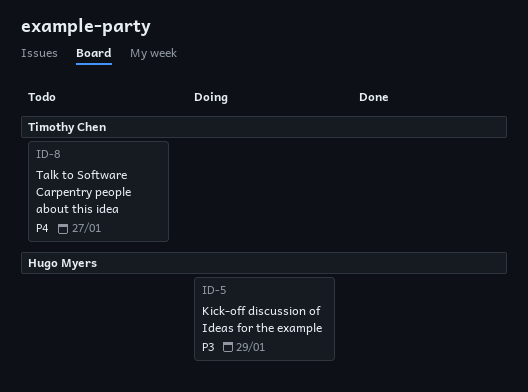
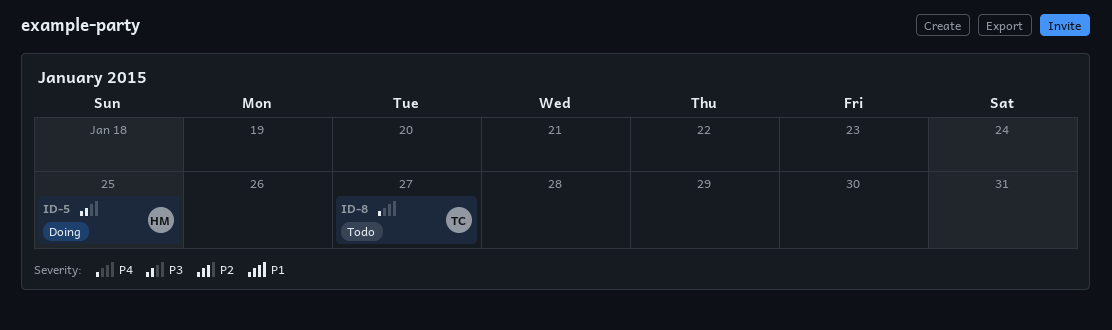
ID-5, due: Jan 29 -> Jan 25

